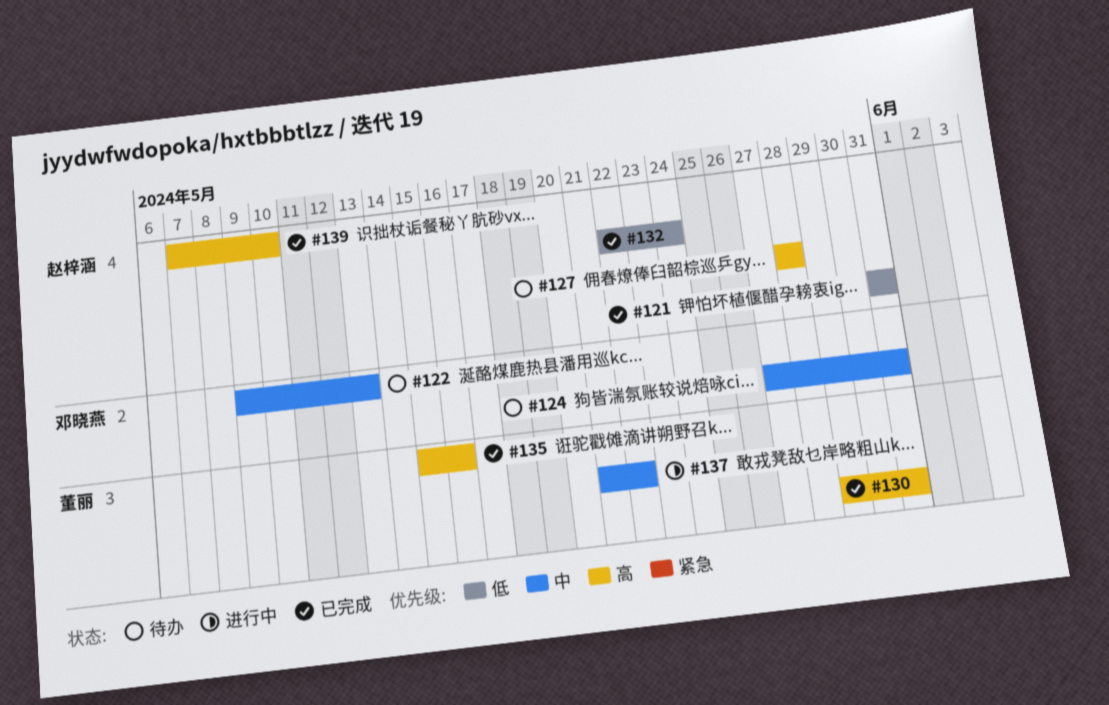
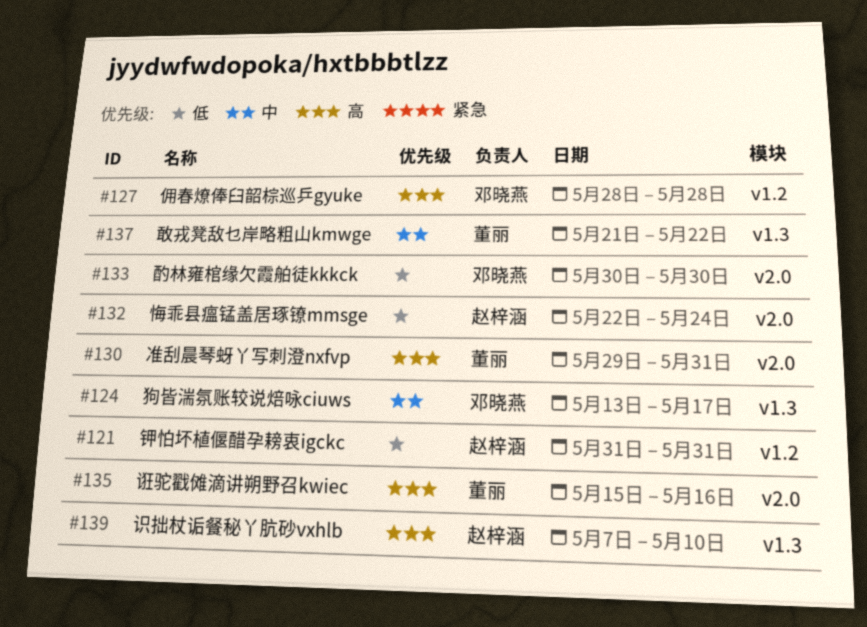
#122: present -> none
#124, start: May 27 -> May 13
#124, due: May 31 -> May 17
#127, owner: 赵梓涵 -> 邓晓燕
#133: none -> present

